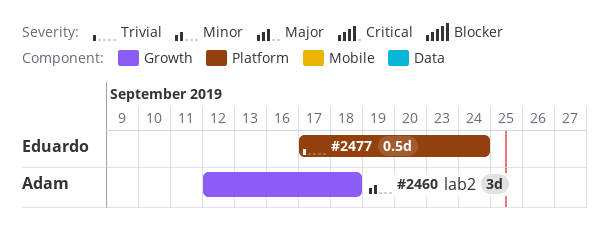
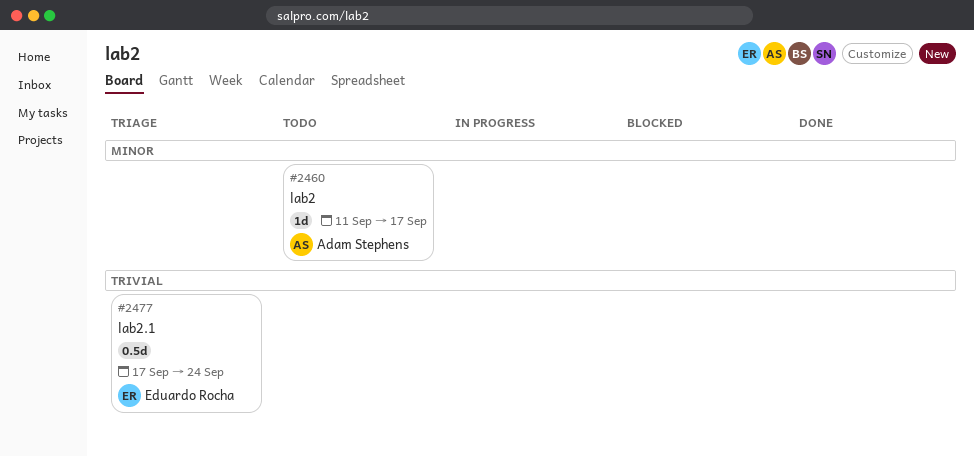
#2460, estimate: 3d -> 1d
#2460, start: Sep 12 -> Sep 11
#2460, due: Sep 18 -> Sep 17

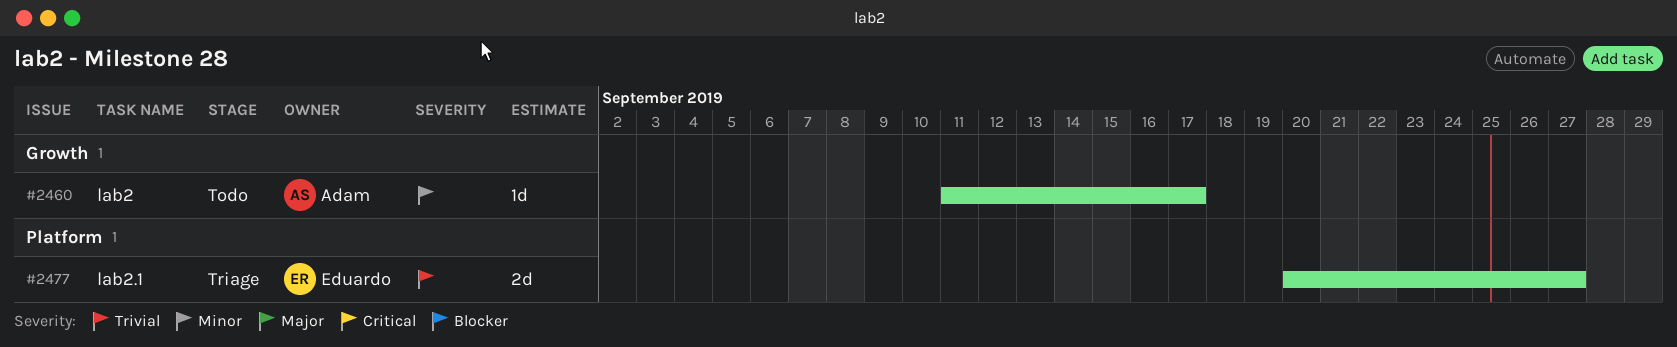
#2477, estimate: 0.5d -> 2d
#2477, start: Sep 17 -> Sep 20
#2477, due: Sep 24 -> Sep 27

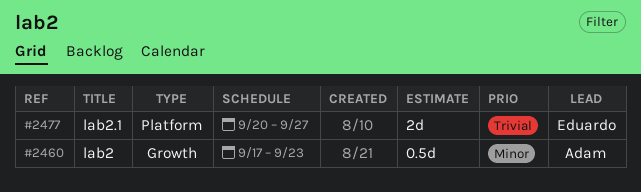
#2460, estimate: 1d -> 0.5d
#2460, start: Sep 11 -> Sep 17
#2460, due: Sep 17 -> Sep 23

